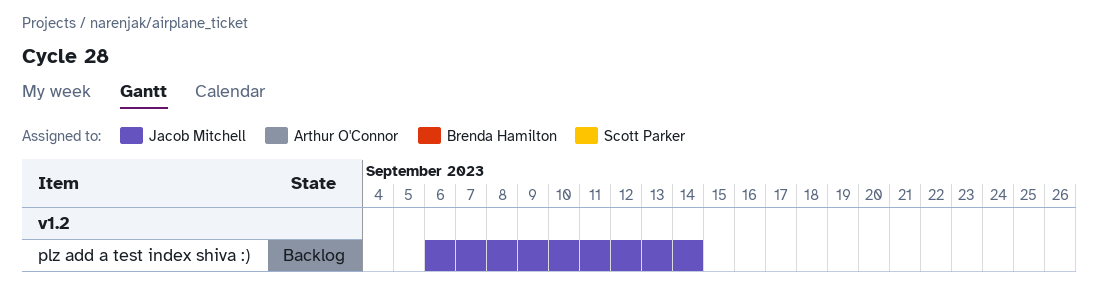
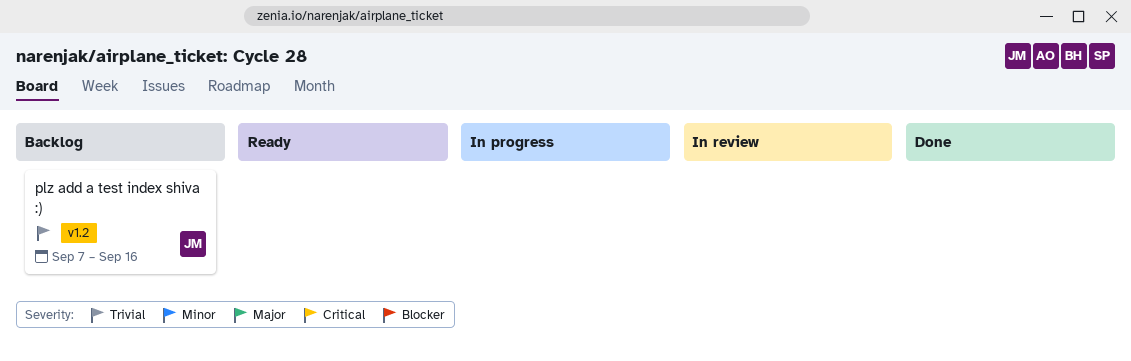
plz add a test index shiva :), start: Sep 6 -> Sep 7
plz add a test index shiva :), due: Sep 14 -> Sep 16

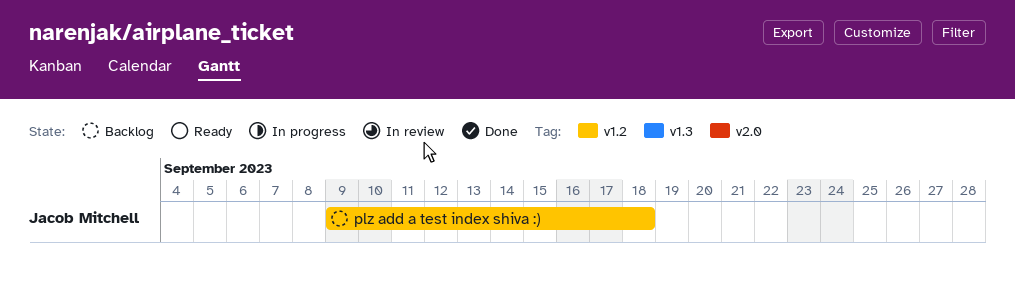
plz add a test index shiva :), start: Sep 7 -> Sep 9
plz add a test index shiva :), due: Sep 16 -> Sep 18

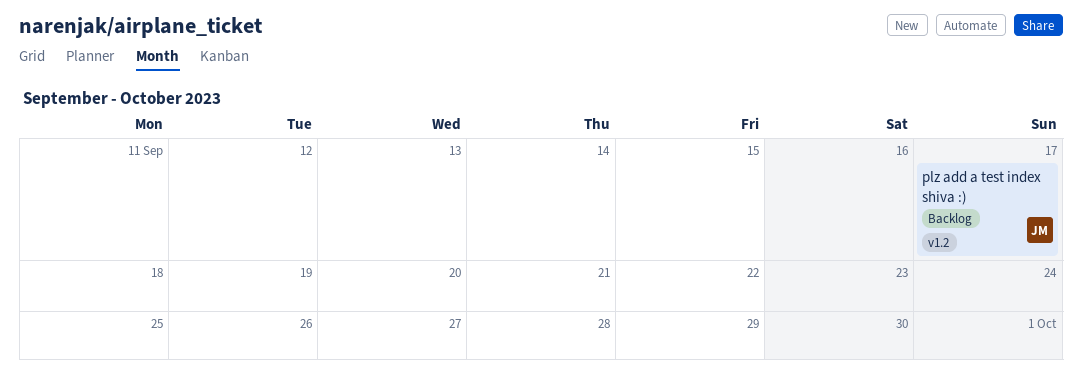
plz add a test index shiva :), due: Sep 18 -> Sep 17

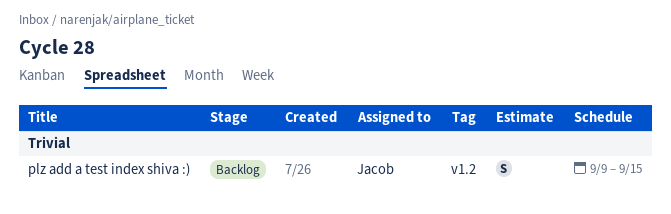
plz add a test index shiva :), due: Sep 17 -> Sep 15

